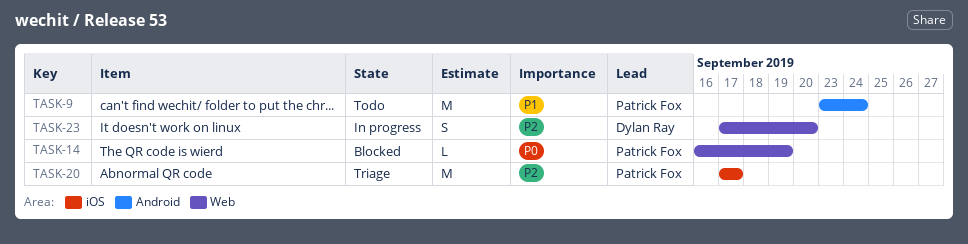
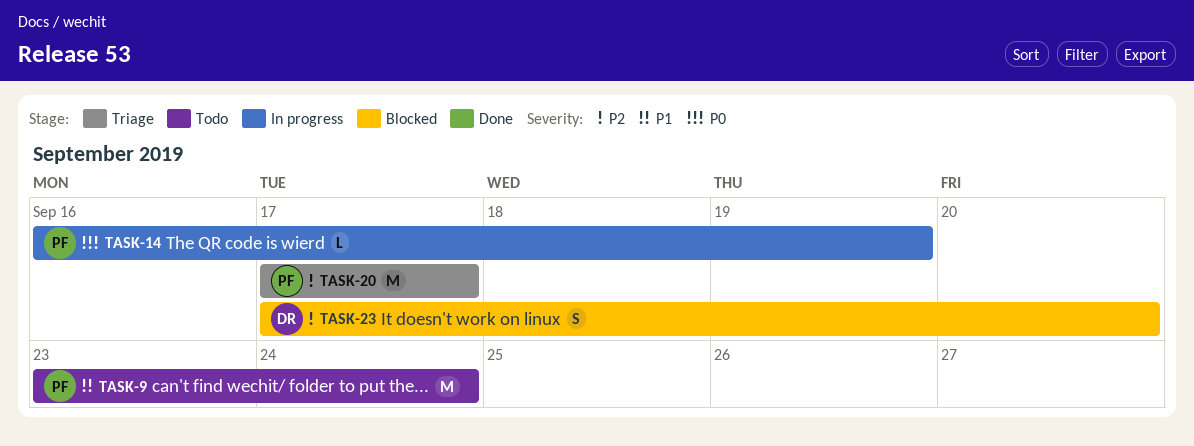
TASK-14, status: Blocked -> In progress
TASK-23, status: In progress -> Blocked

